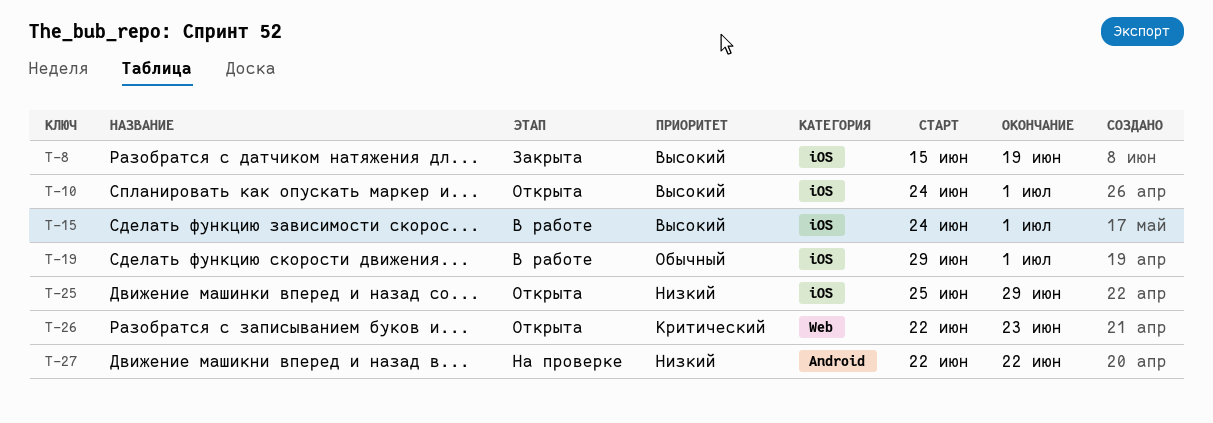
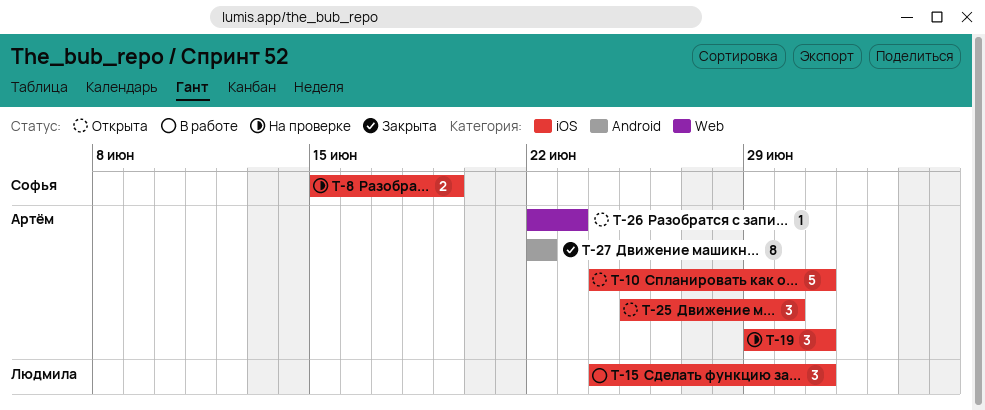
T-8, status: Закрыта -> На проверке
T-19, status: В работе -> На проверке
T-25, due: Jun 29 -> Jun 30
T-27, status: На проверке -> Закрыта

